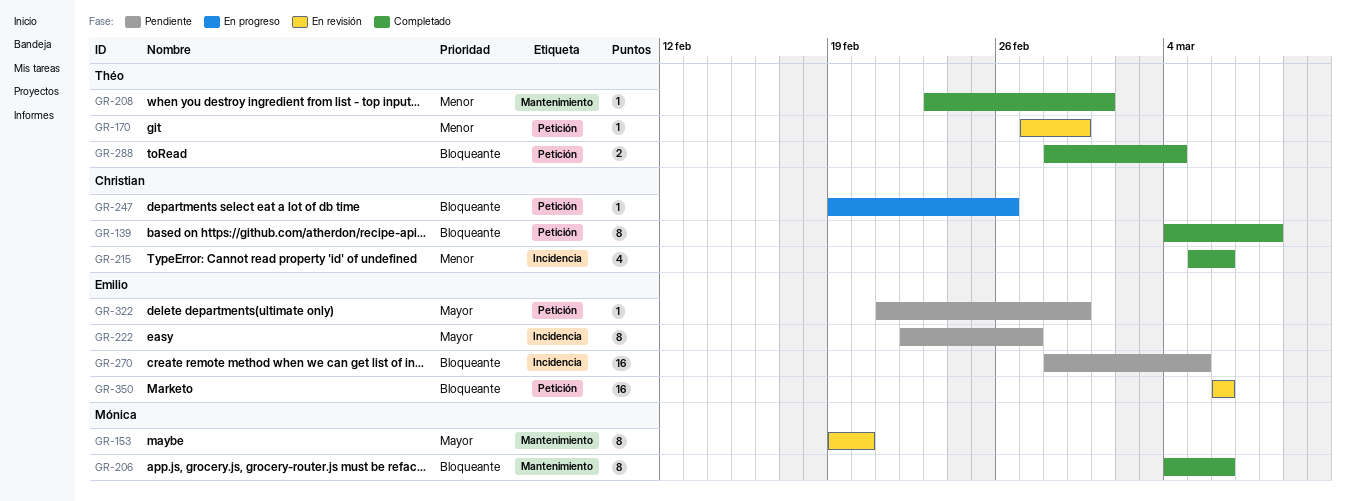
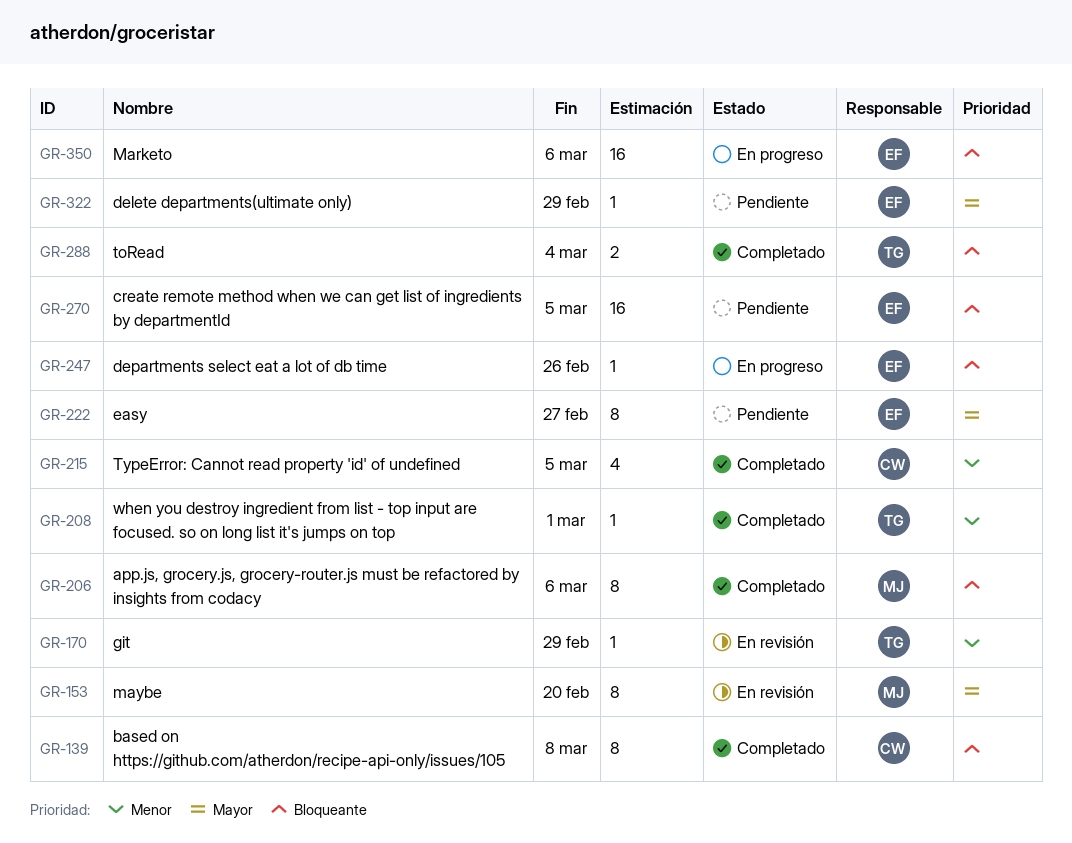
GR-215, due: Mar 6 -> Mar 5
GR-247, owner: Christian -> Emilio
GR-350, status: En revisión -> En progreso

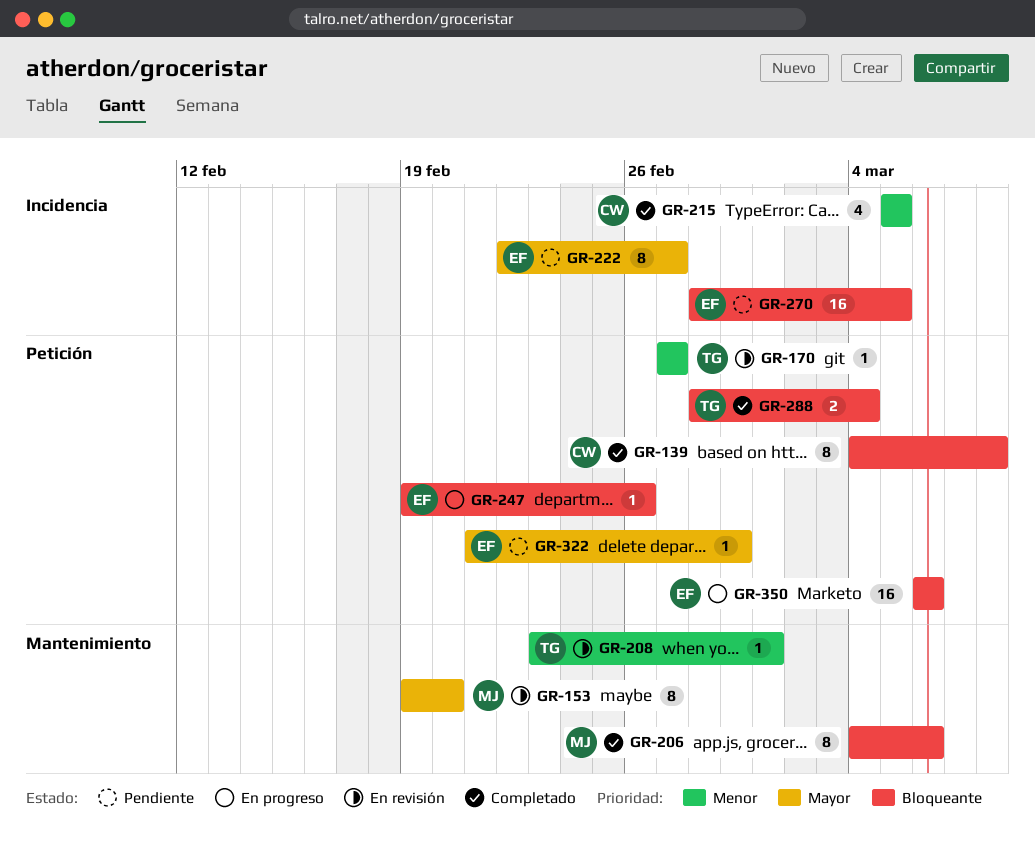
GR-170, due: Feb 29 -> Feb 27
GR-208, status: Completado -> En revisión

